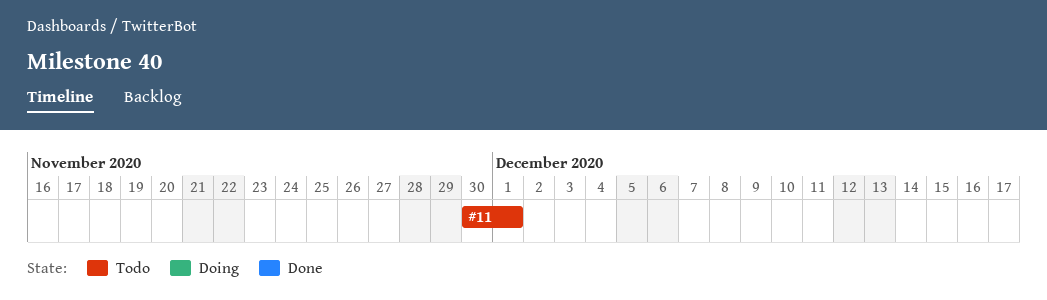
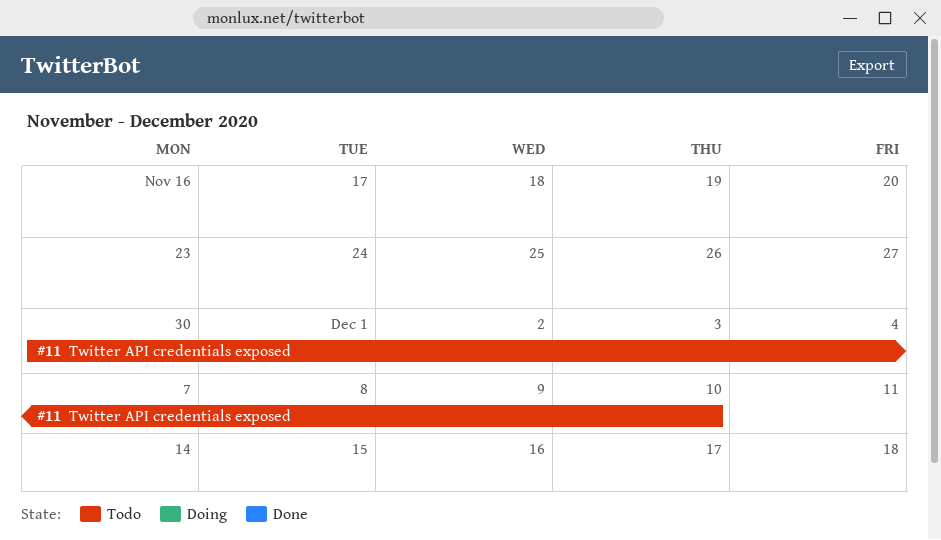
#11, due: Dec 1 -> Dec 10

